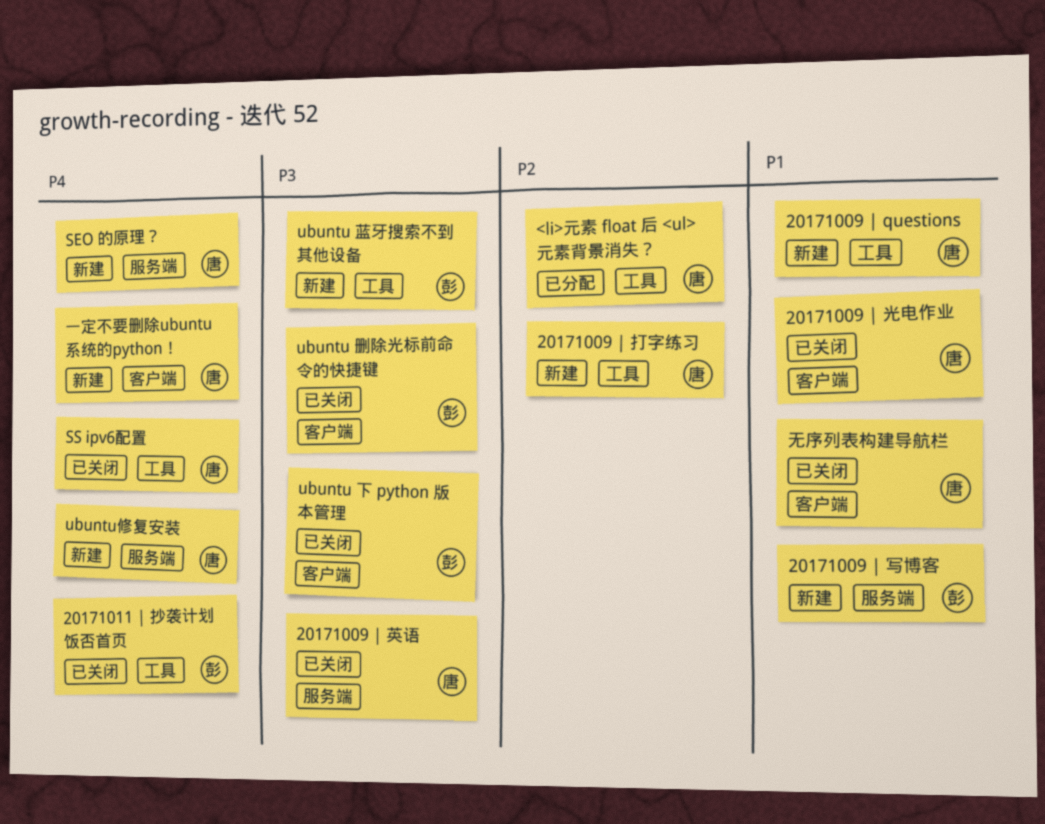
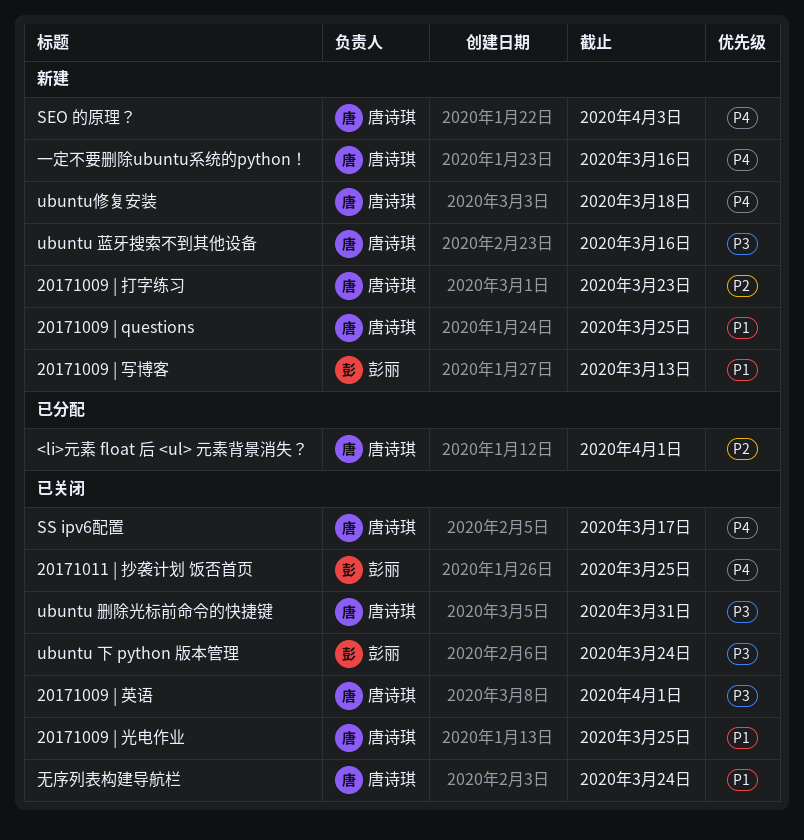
ubuntu 删除光标前命令的快捷键, owner: 彭丽 -> 唐诗琪
ubuntu 蓝牙搜索不到其他设备, owner: 彭丽 -> 唐诗琪

